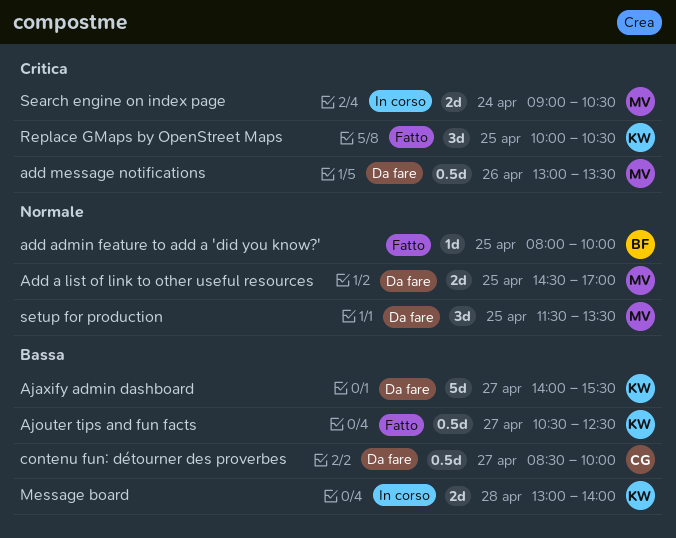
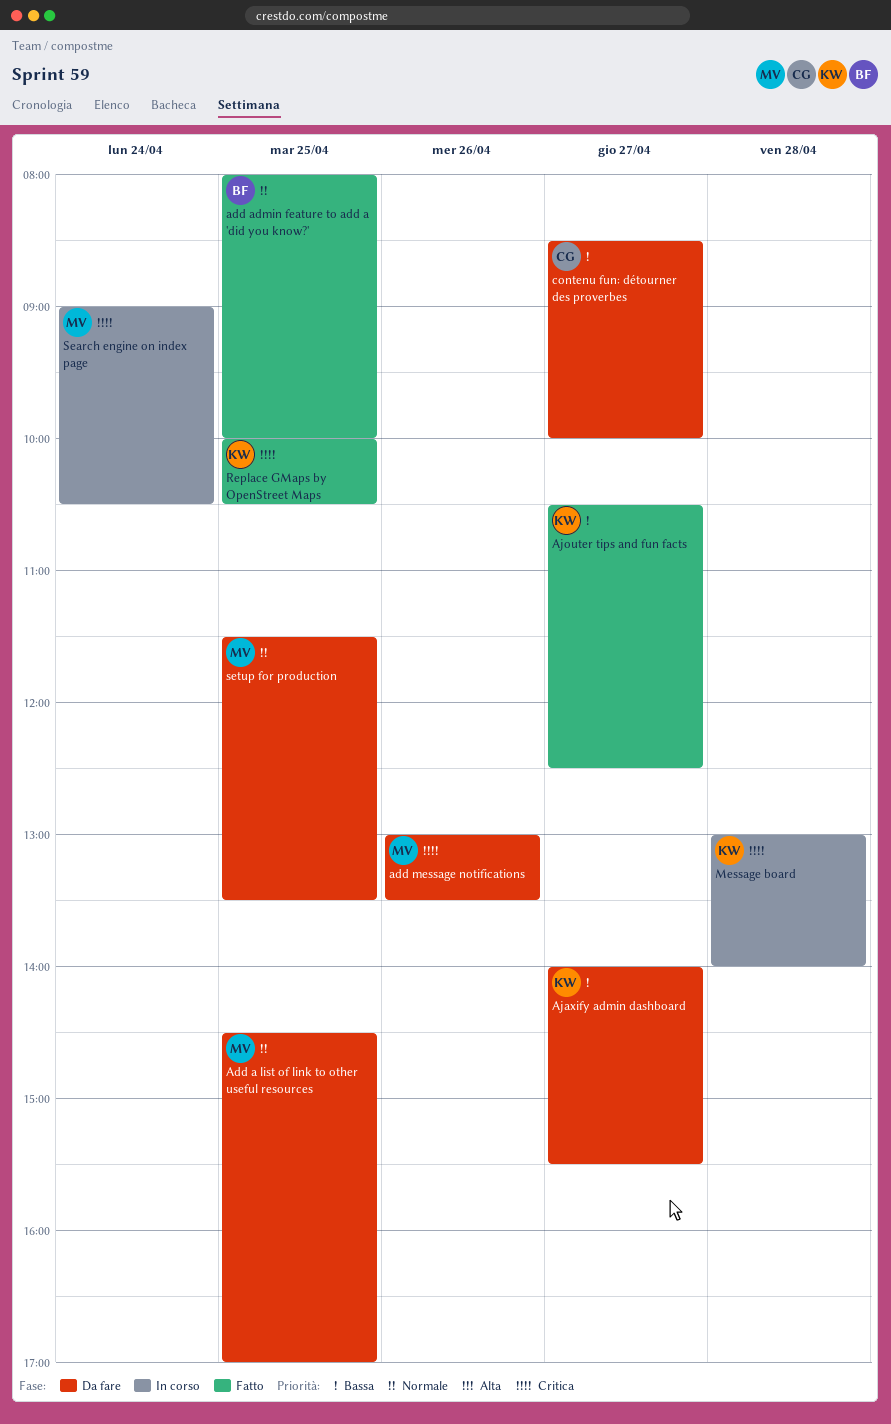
Message board, priority: Bassa -> Critica

